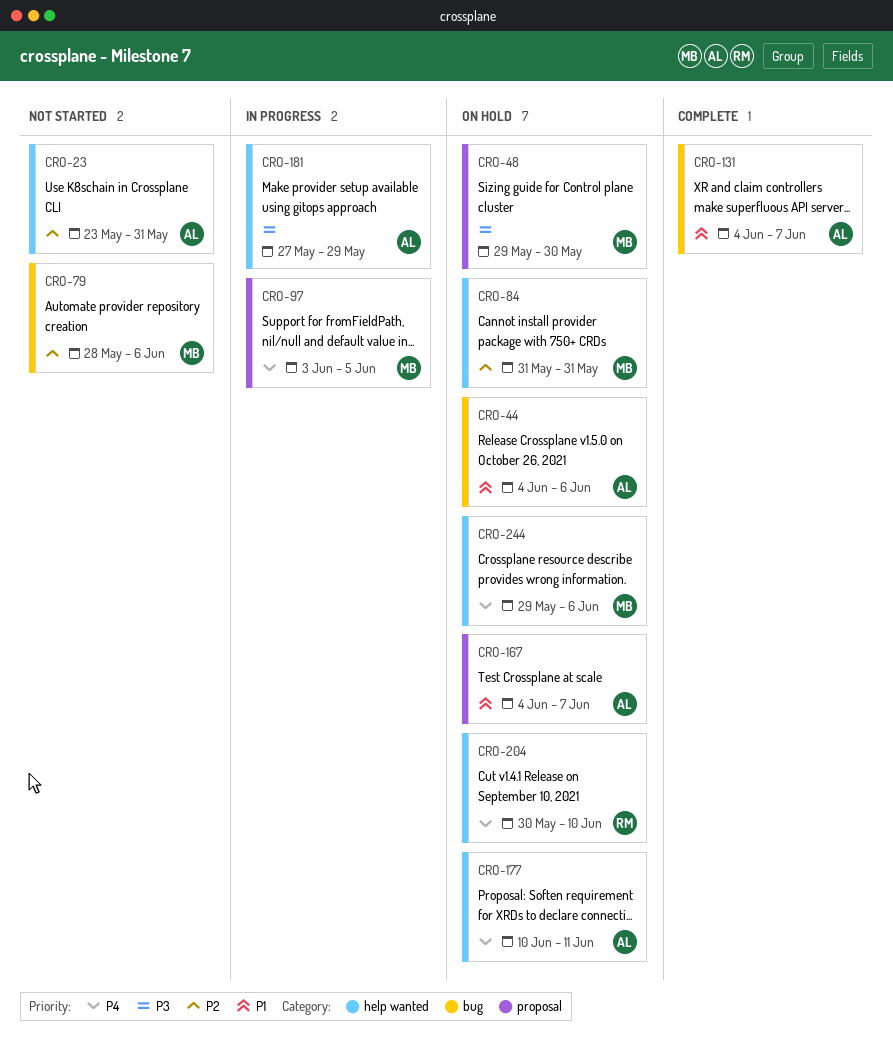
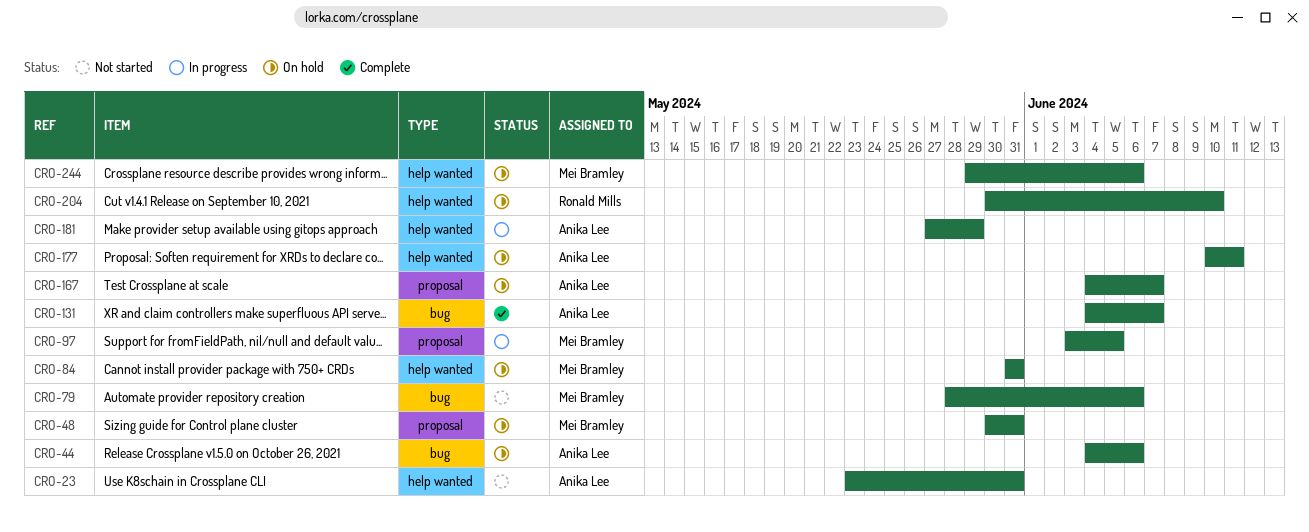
CRO-48, start: May 29 -> May 30
CRO-48, due: May 30 -> May 31

